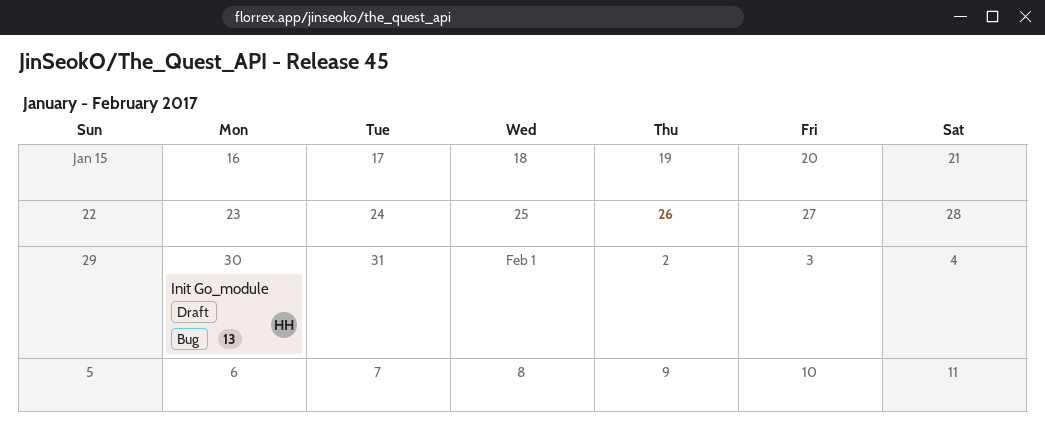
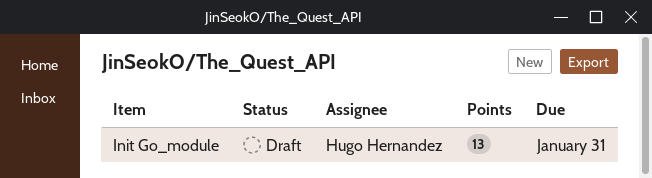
Init Go_module, due: Jan 30 -> Jan 31

